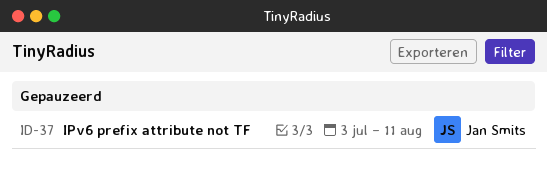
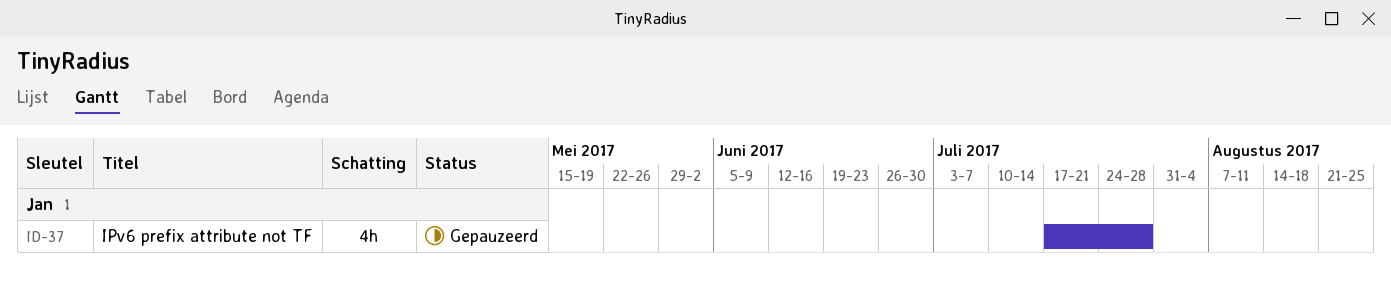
ID-37, start: Jul 3 -> Jul 17
ID-37, due: Aug 11 -> Jul 28

